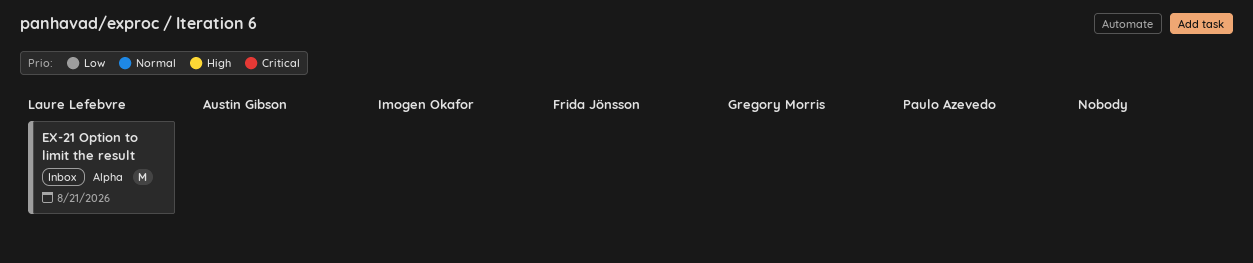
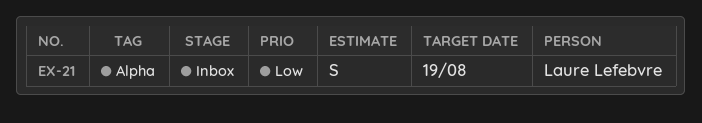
EX-21, estimate: M -> S
EX-21, due: Aug 21 -> Aug 19

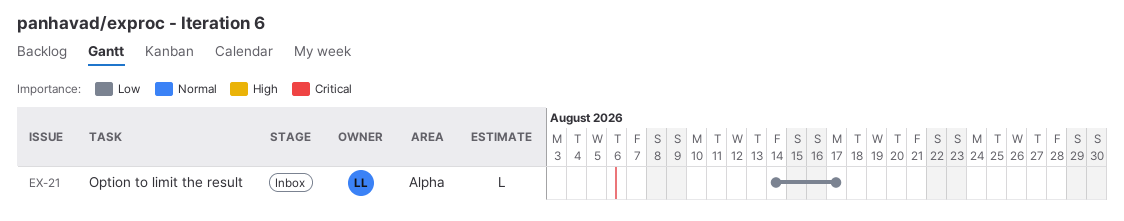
EX-21, estimate: S -> L
EX-21, due: Aug 19 -> Aug 17

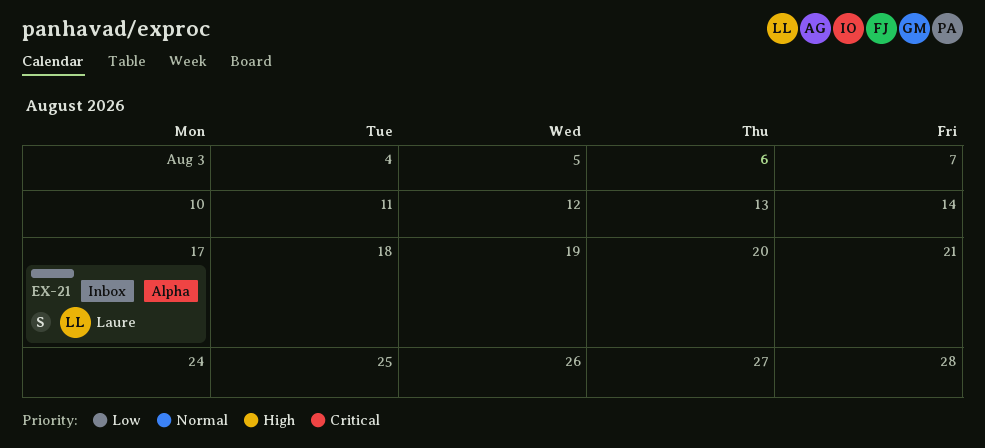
EX-21, estimate: L -> S

